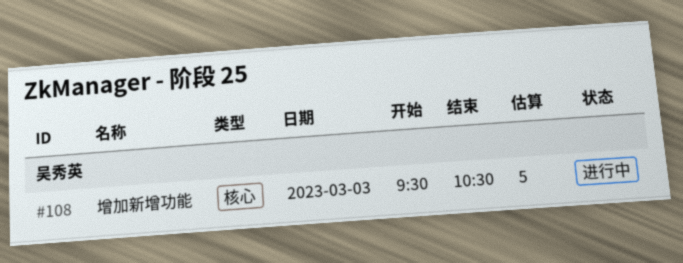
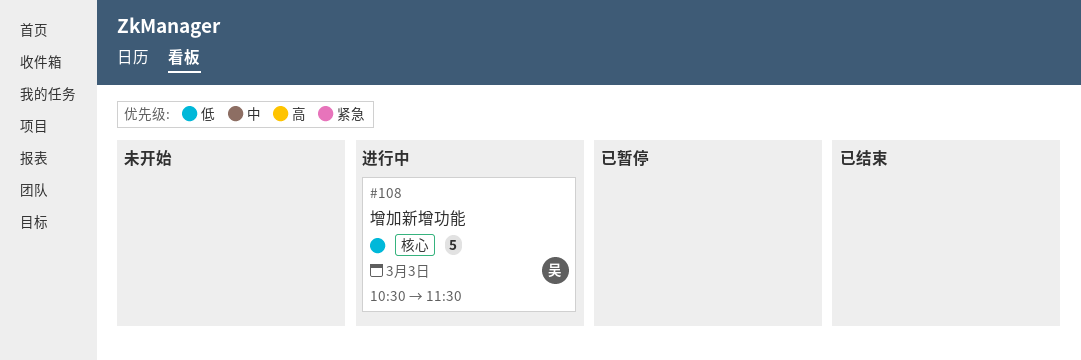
#108, begins: 09:30 -> 10:30
#108, ends: 10:30 -> 11:30

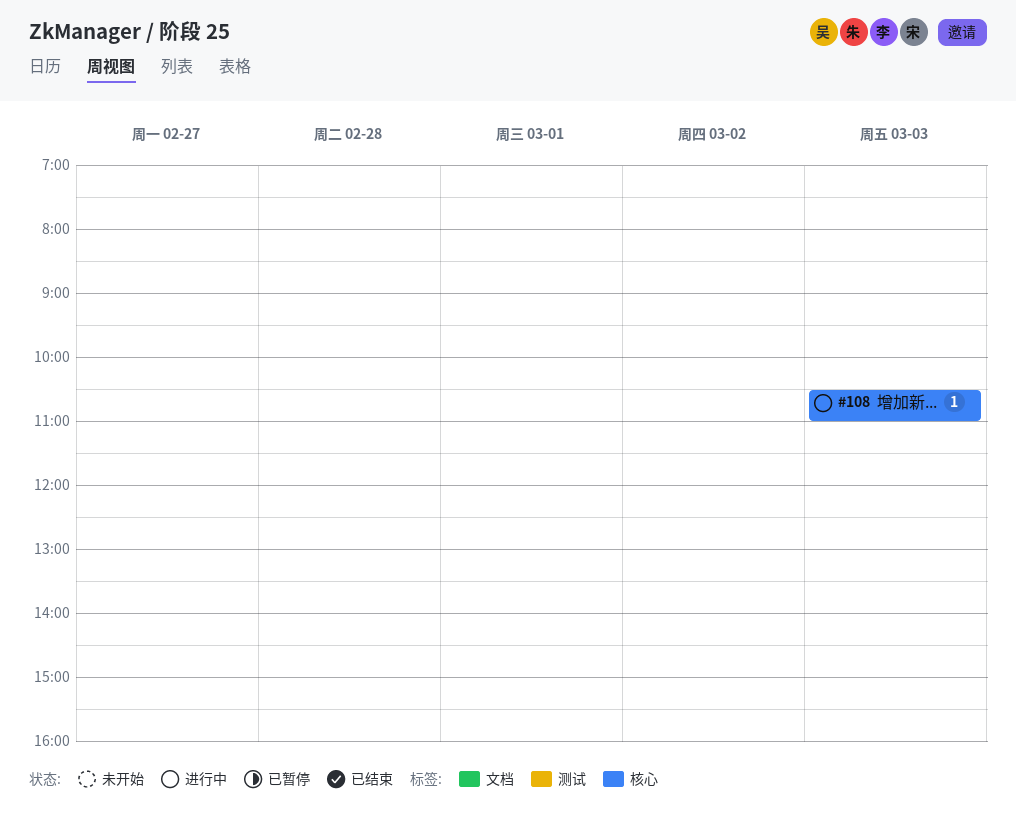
#108, estimate: 5 -> 1
#108, ends: 11:30 -> 11:00

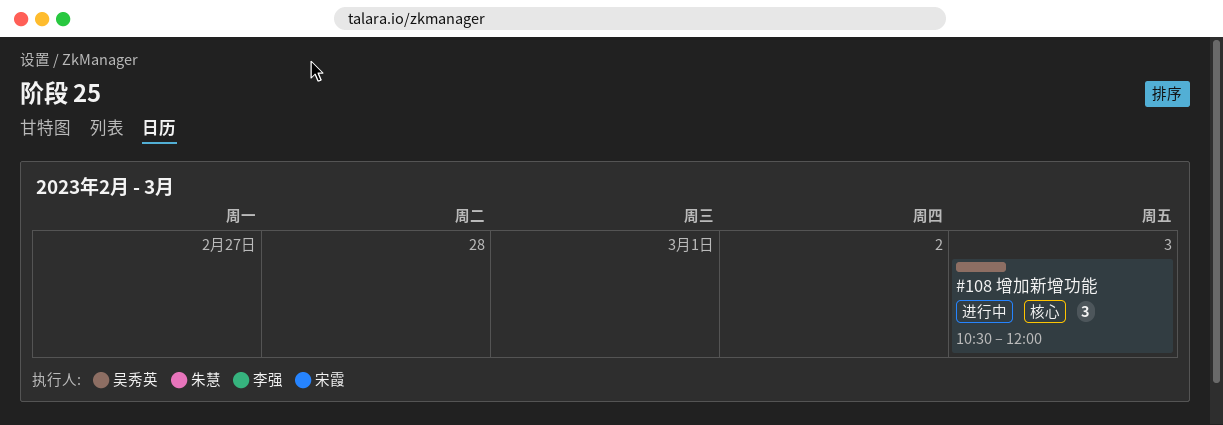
#108, estimate: 1 -> 3
#108, ends: 11:00 -> 12:00

